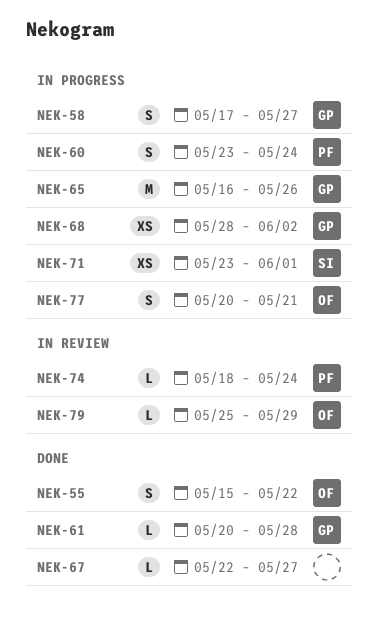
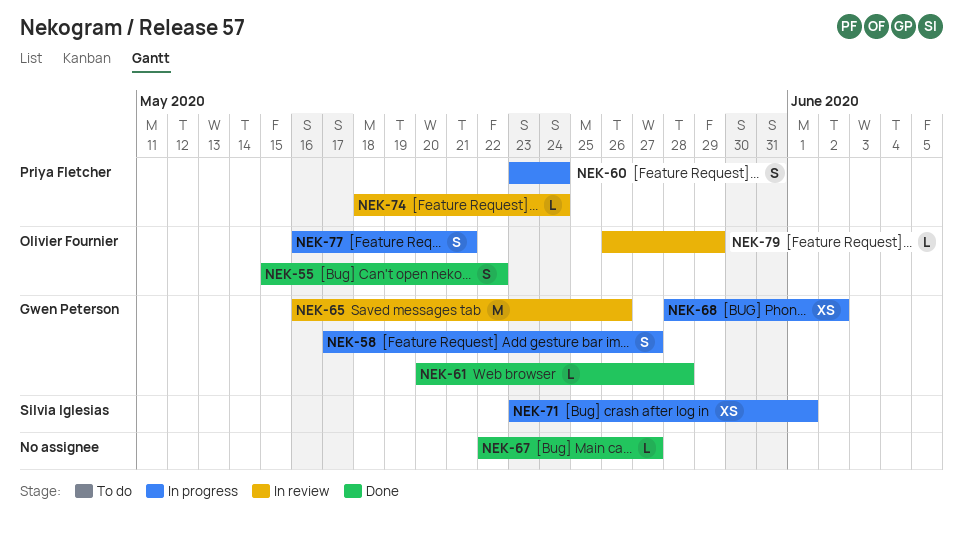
NEK-65, status: In progress -> In review
NEK-77, start: May 20 -> May 16
NEK-79, start: May 25 -> May 26

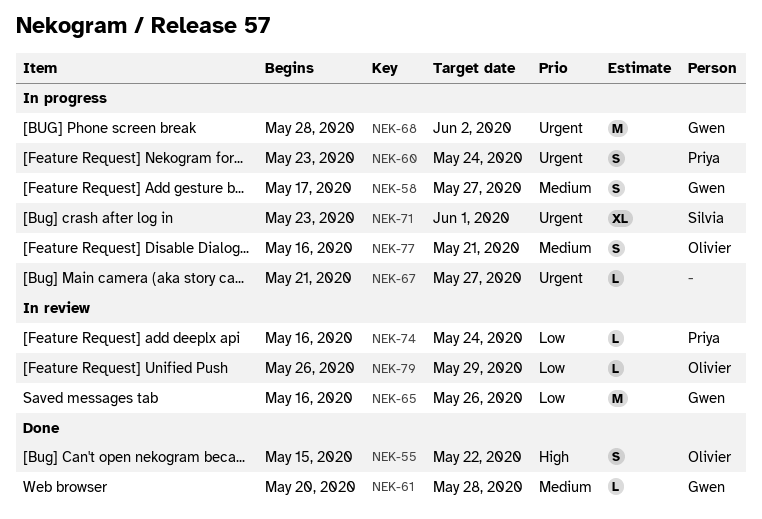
NEK-67, status: Done -> In progress
NEK-67, start: May 22 -> May 21
NEK-68, estimate: XS -> M
NEK-71, estimate: XS -> XL
NEK-74, start: May 18 -> May 16

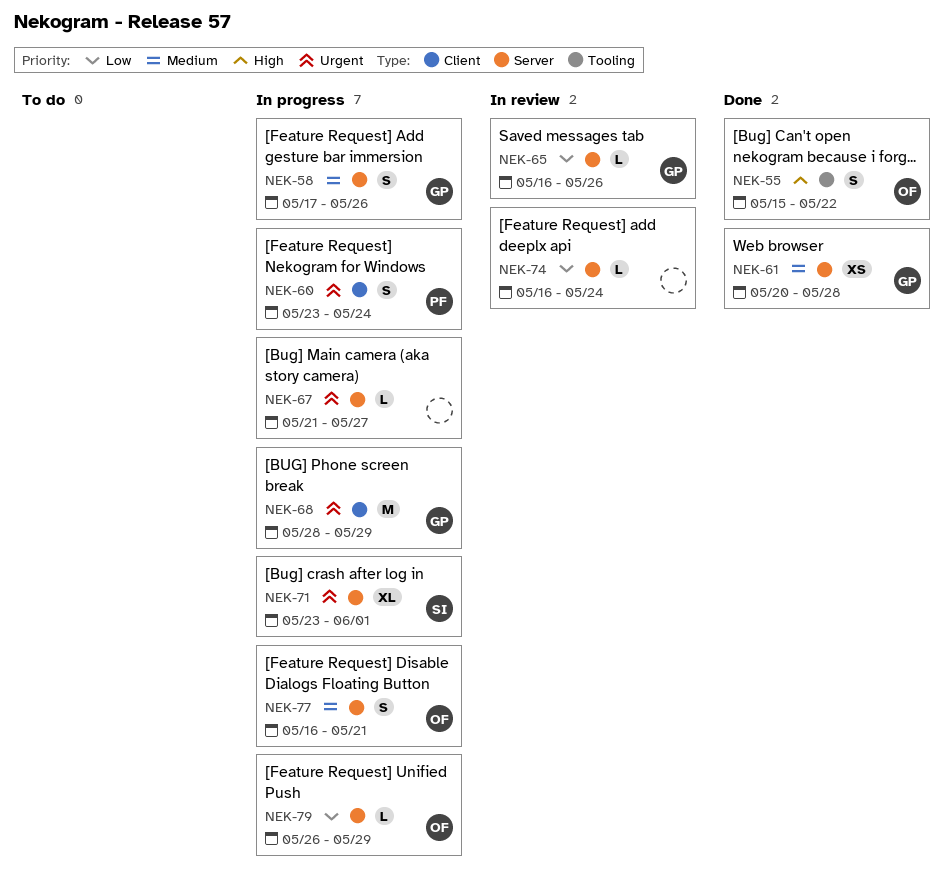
NEK-58, due: May 27 -> May 26
NEK-61, estimate: L -> XS
NEK-65, estimate: M -> L
NEK-68, due: Jun 2 -> May 29
NEK-74, owner: Priya -> none
NEK-79, status: In review -> In progress

